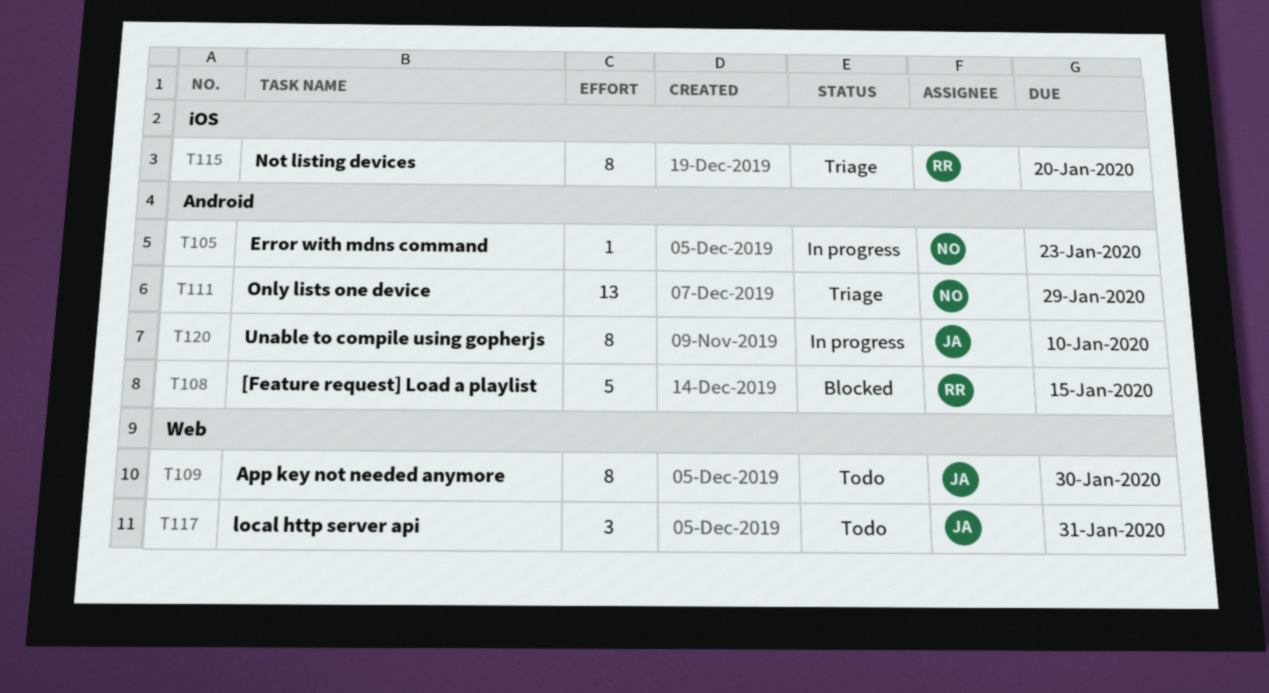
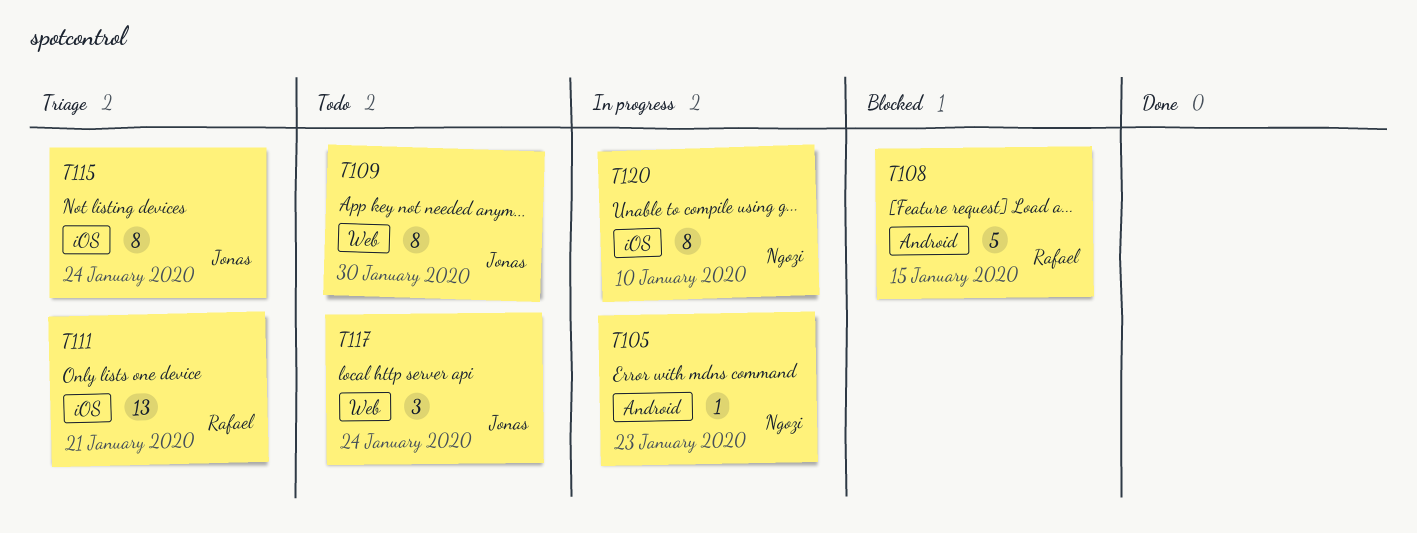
T111, owner: Ngozi -> Rafael
T111, label: Android -> iOS
T111, due: Jan 29 -> Jan 21
T115, owner: Rafael -> Jonas
T115, due: Jan 20 -> Jan 24
T117, due: Jan 31 -> Jan 24
T120, owner: Jonas -> Ngozi
T120, label: Android -> iOS

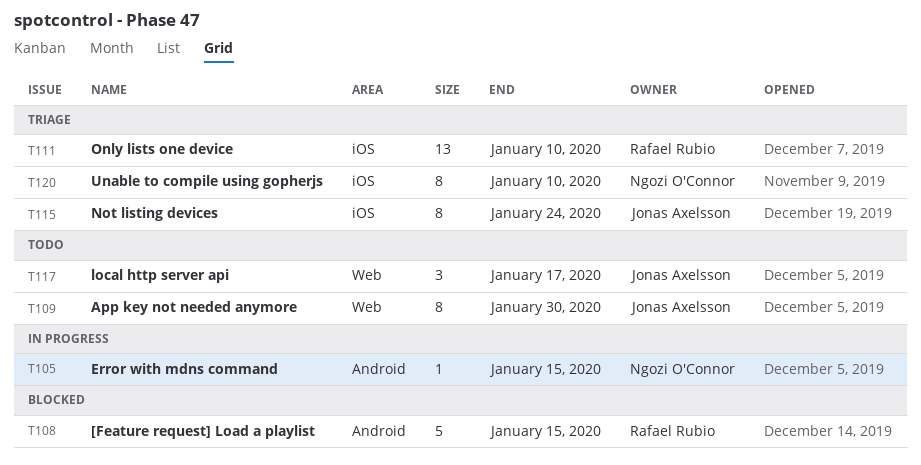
T105, due: Jan 23 -> Jan 15
T111, due: Jan 21 -> Jan 10
T117, due: Jan 24 -> Jan 17
T120, status: In progress -> Triage

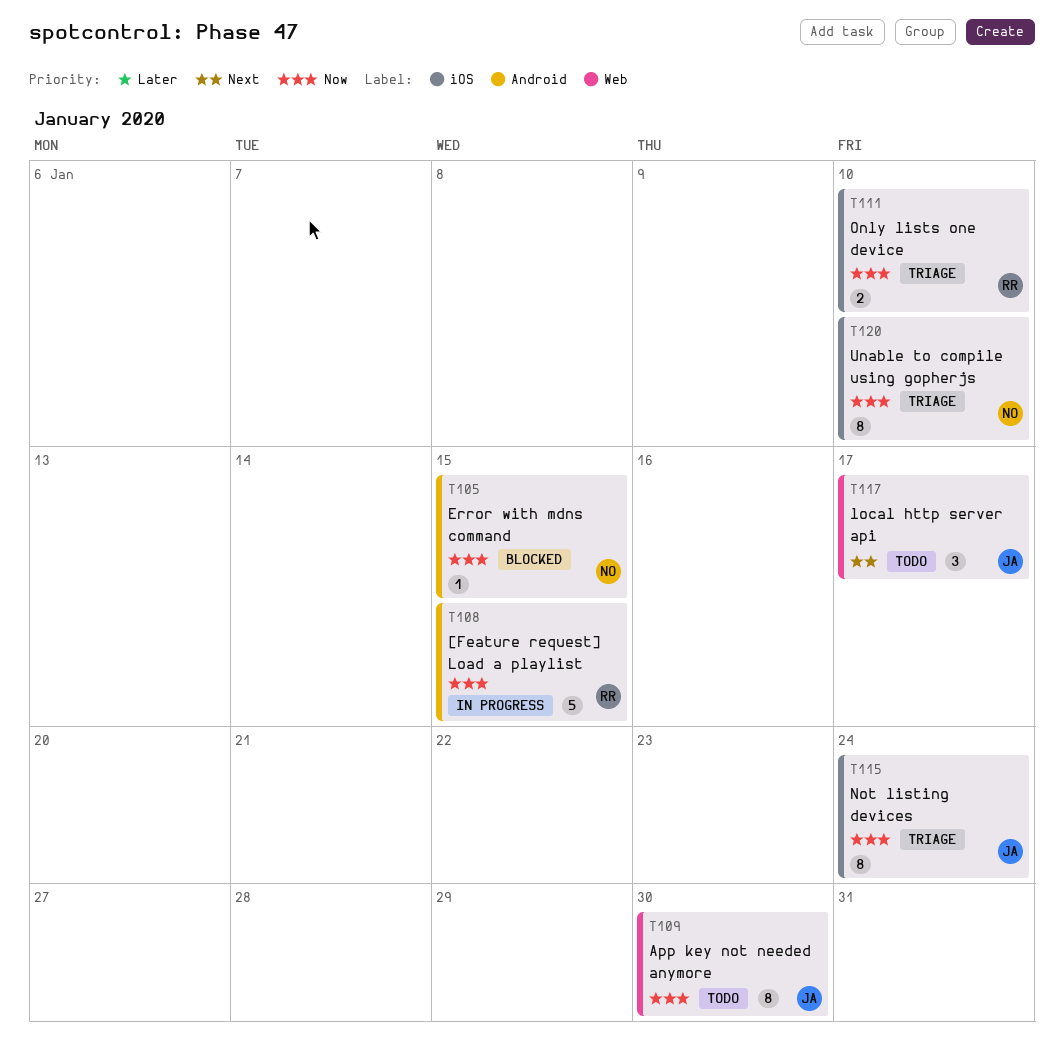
T105, status: In progress -> Blocked
T108, status: Blocked -> In progress
T111, estimate: 13 -> 2

